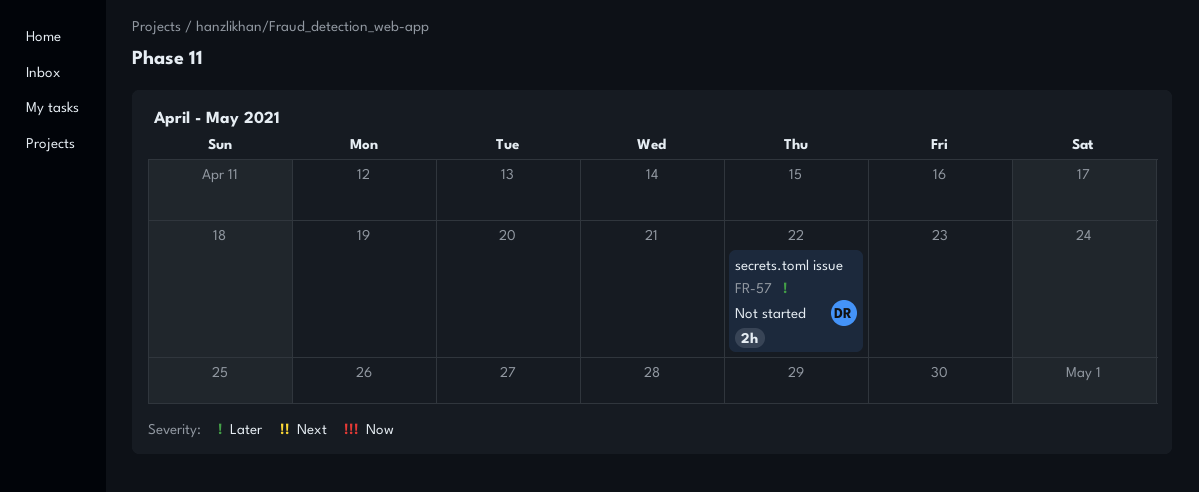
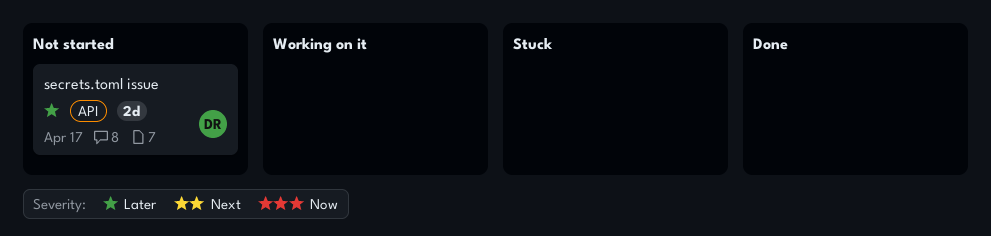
secrets.toml issue, estimate: 2h -> 2d
secrets.toml issue, due: Apr 22 -> Apr 17

